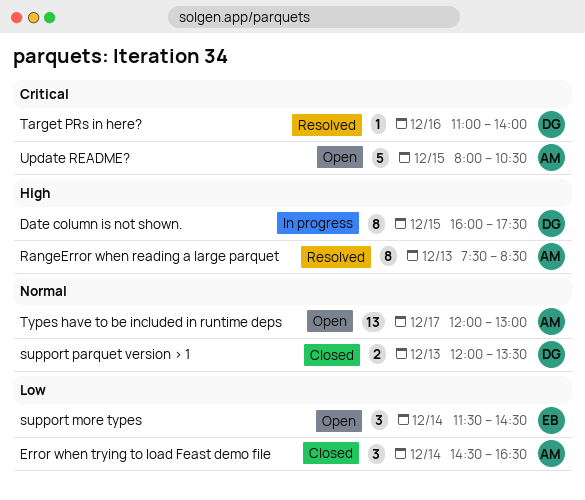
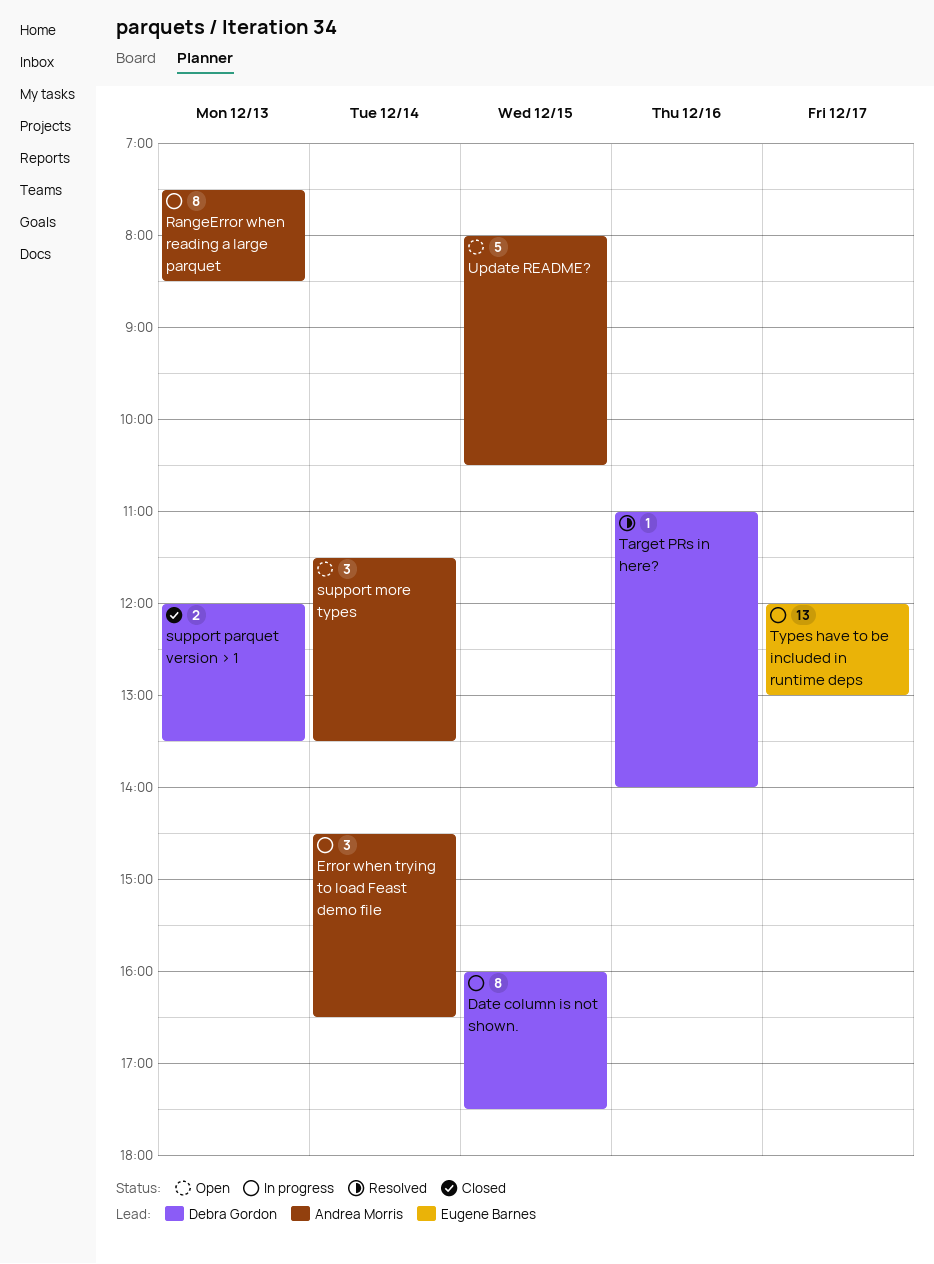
Error when trying to load Feast demo file, status: Closed -> In progress
RangeError when reading a large parquet, status: Resolved -> In progress
support more types, owner: Eugene Barnes -> Andrea Morris
support more types, ends: 14:30 -> 13:30
Types have to be included in runtime deps, status: Open -> In progress
Types have to be included in runtime deps, owner: Andrea Morris -> Eugene Barnes

